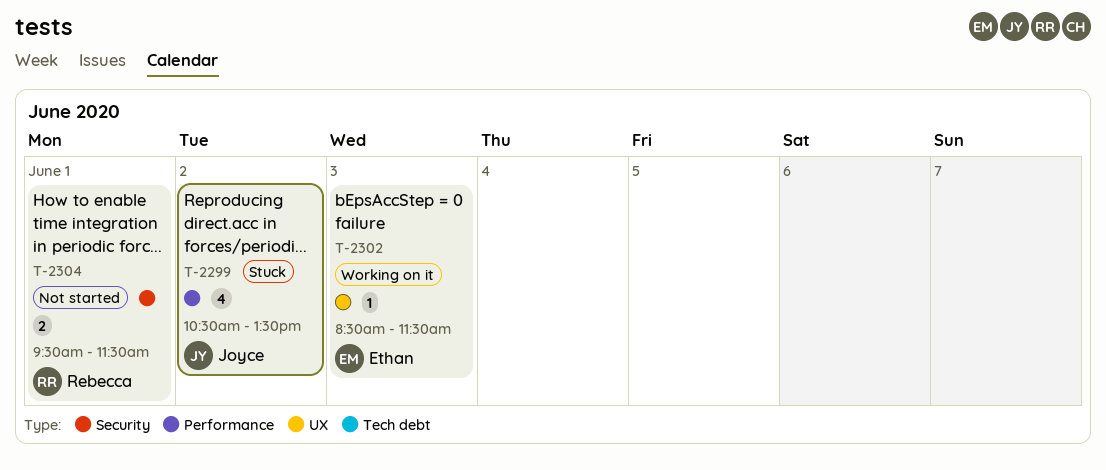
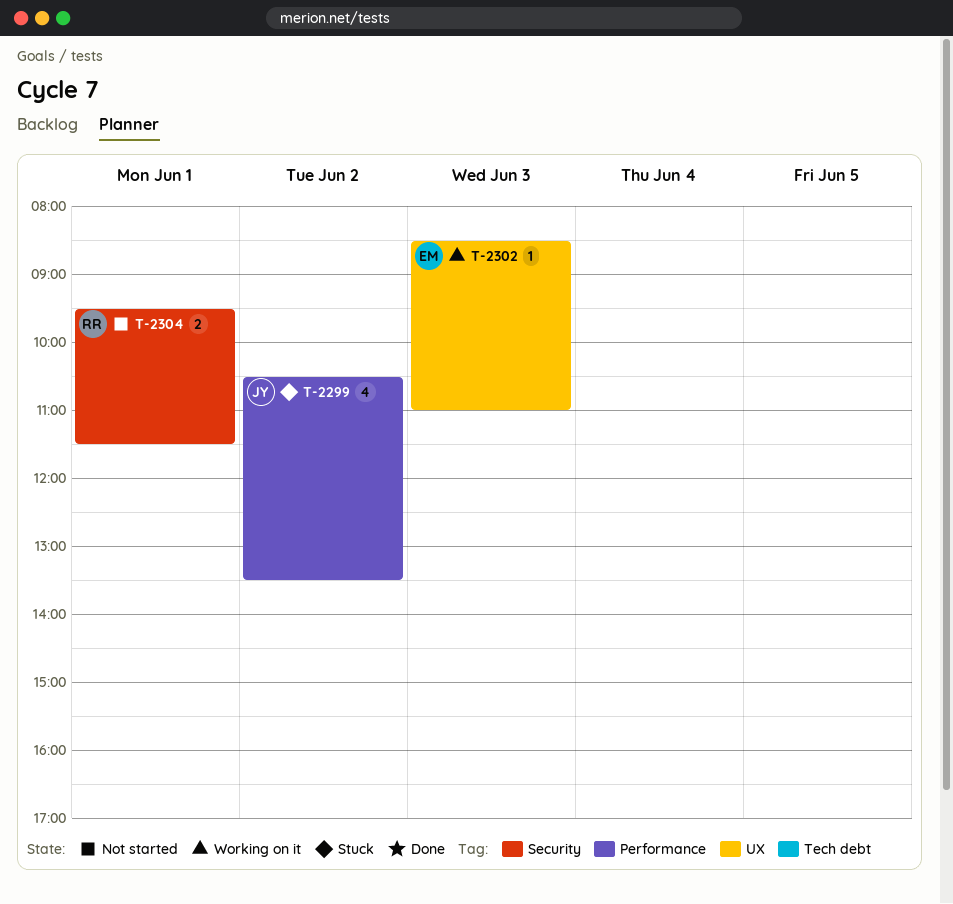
T-2302, ends: 11:30 -> 11:00

